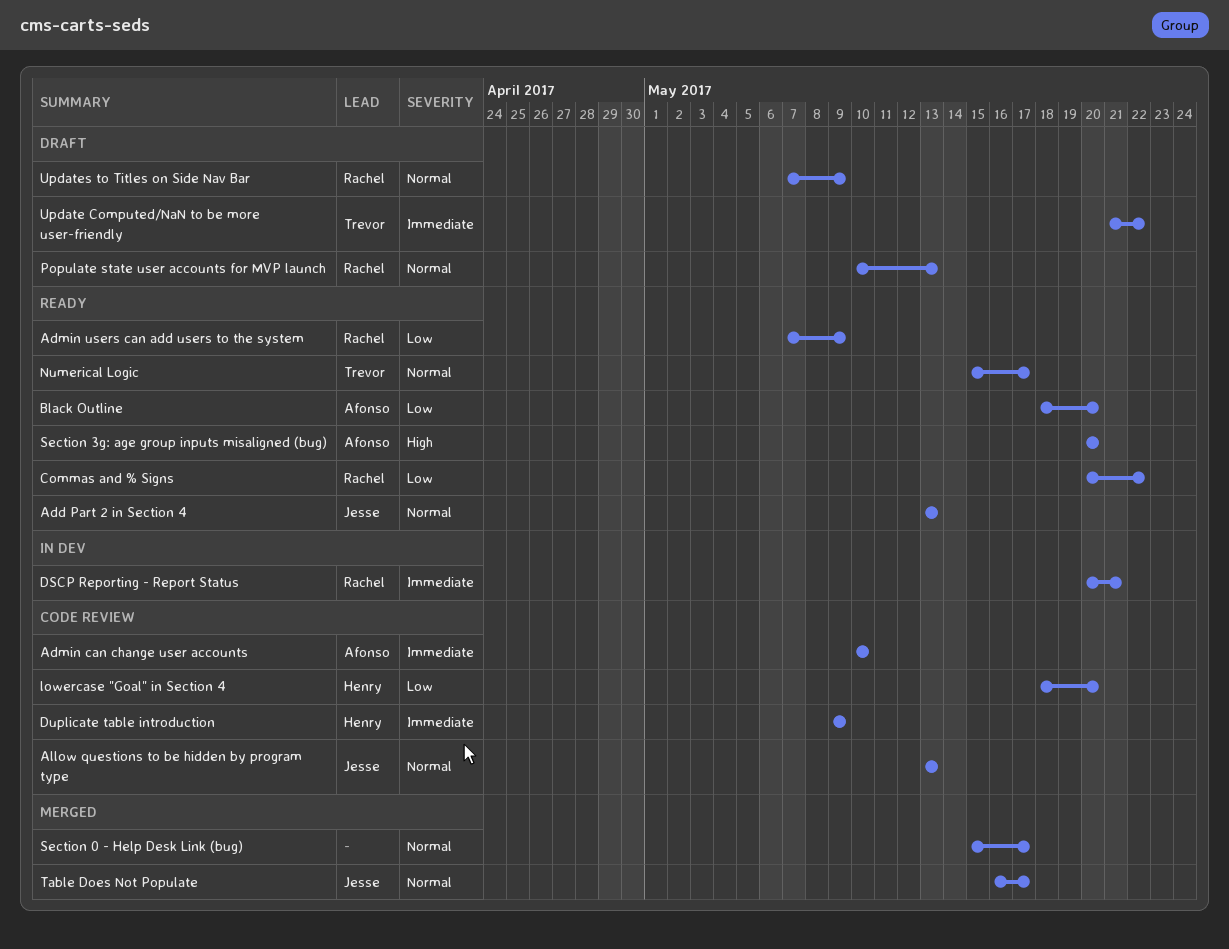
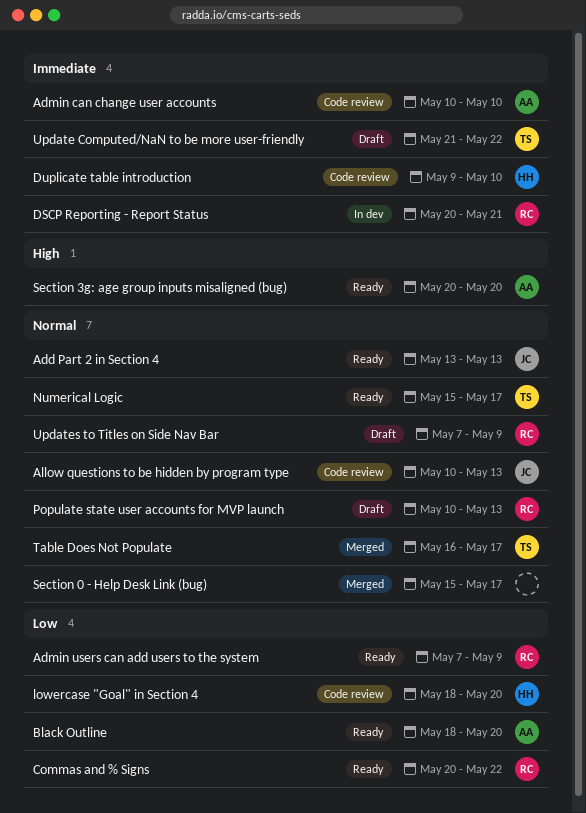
Allow questions to be hidden by program type, start: May 13 -> May 10
Duplicate table introduction, due: May 9 -> May 10
Table Does Not Populate, owner: Jesse -> Trevor

